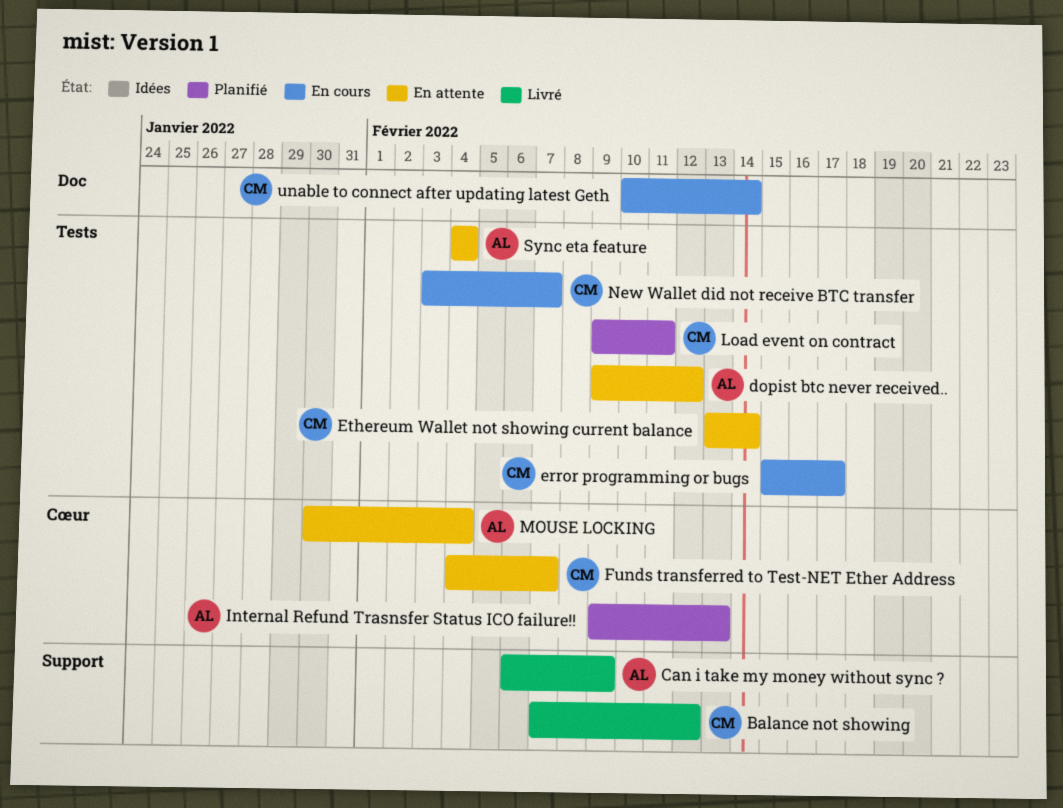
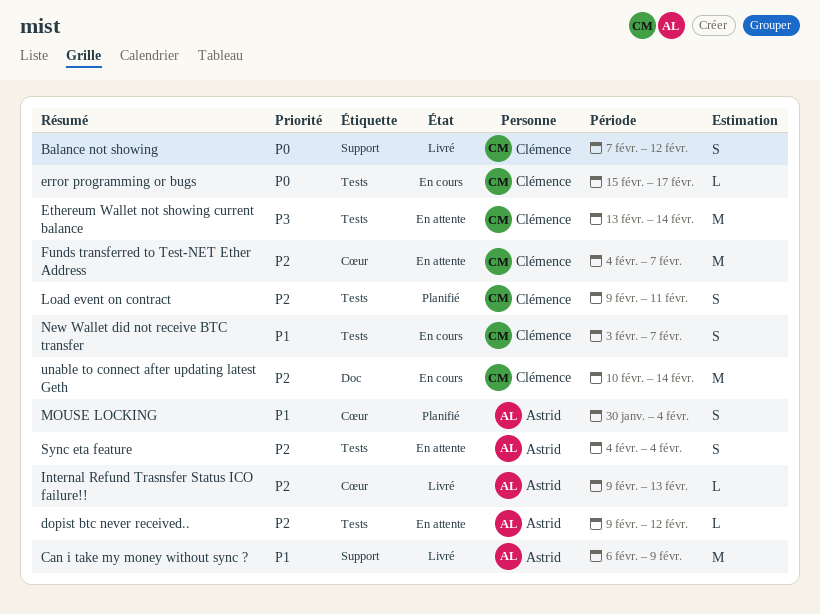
Internal Refund Trasnsfer Status ICO failure!!, status: Planifié -> Livré
MOUSE LOCKING, status: En attente -> Planifié

